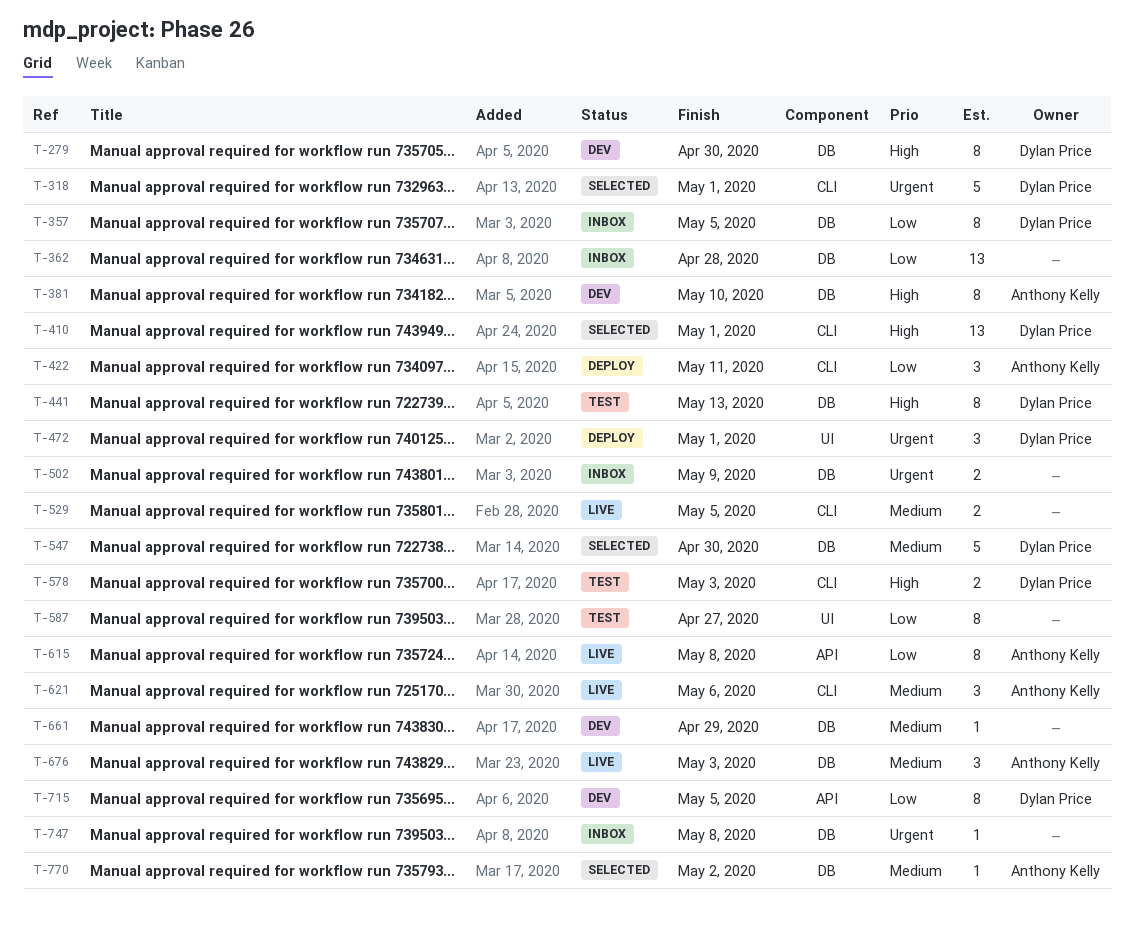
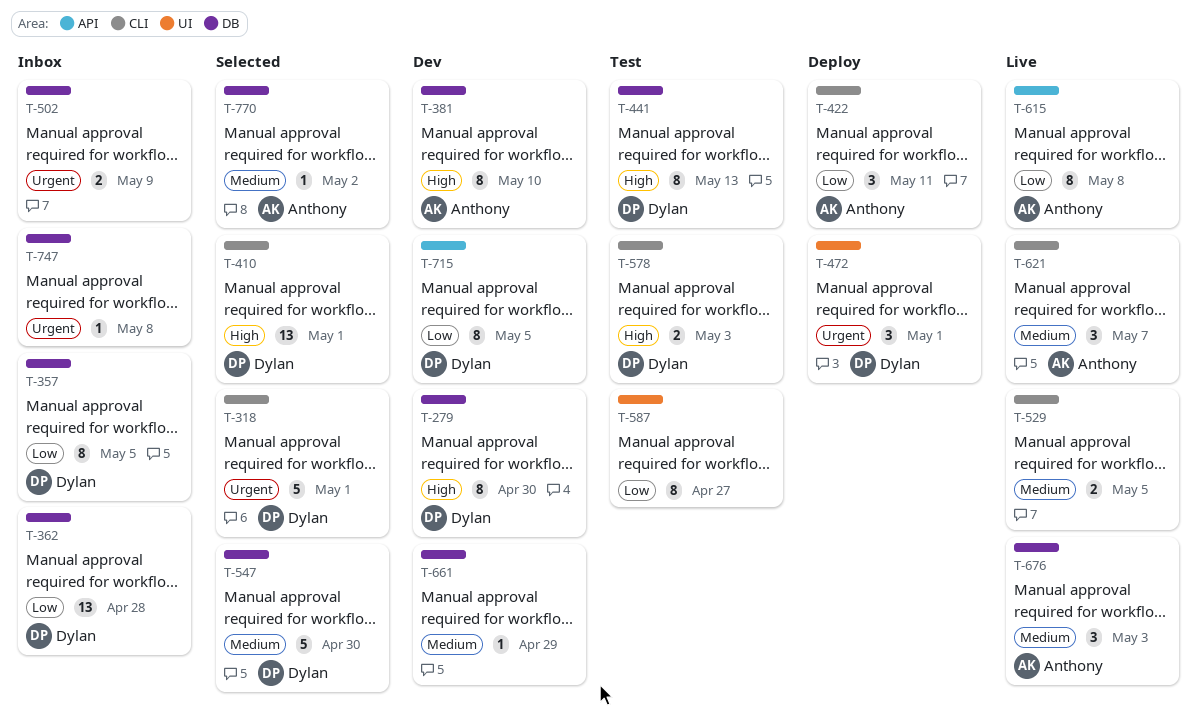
T-362, owner: none -> Dylan Price
T-621, due: May 6 -> May 7

